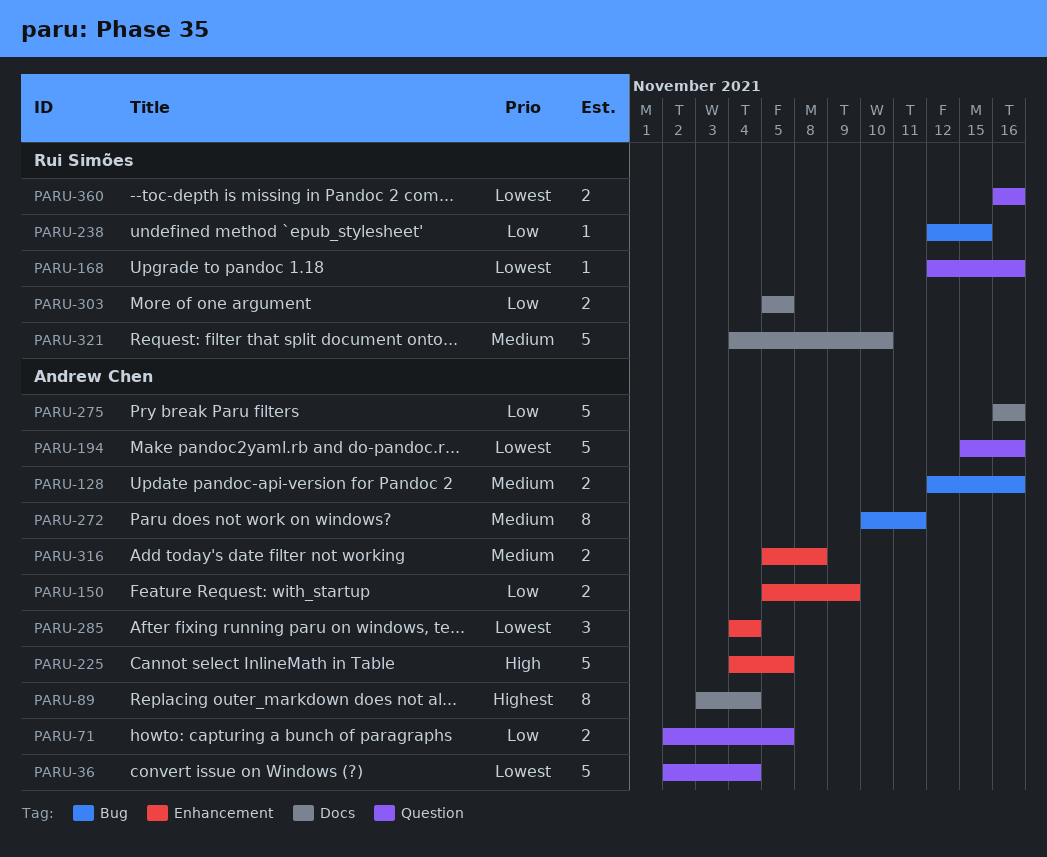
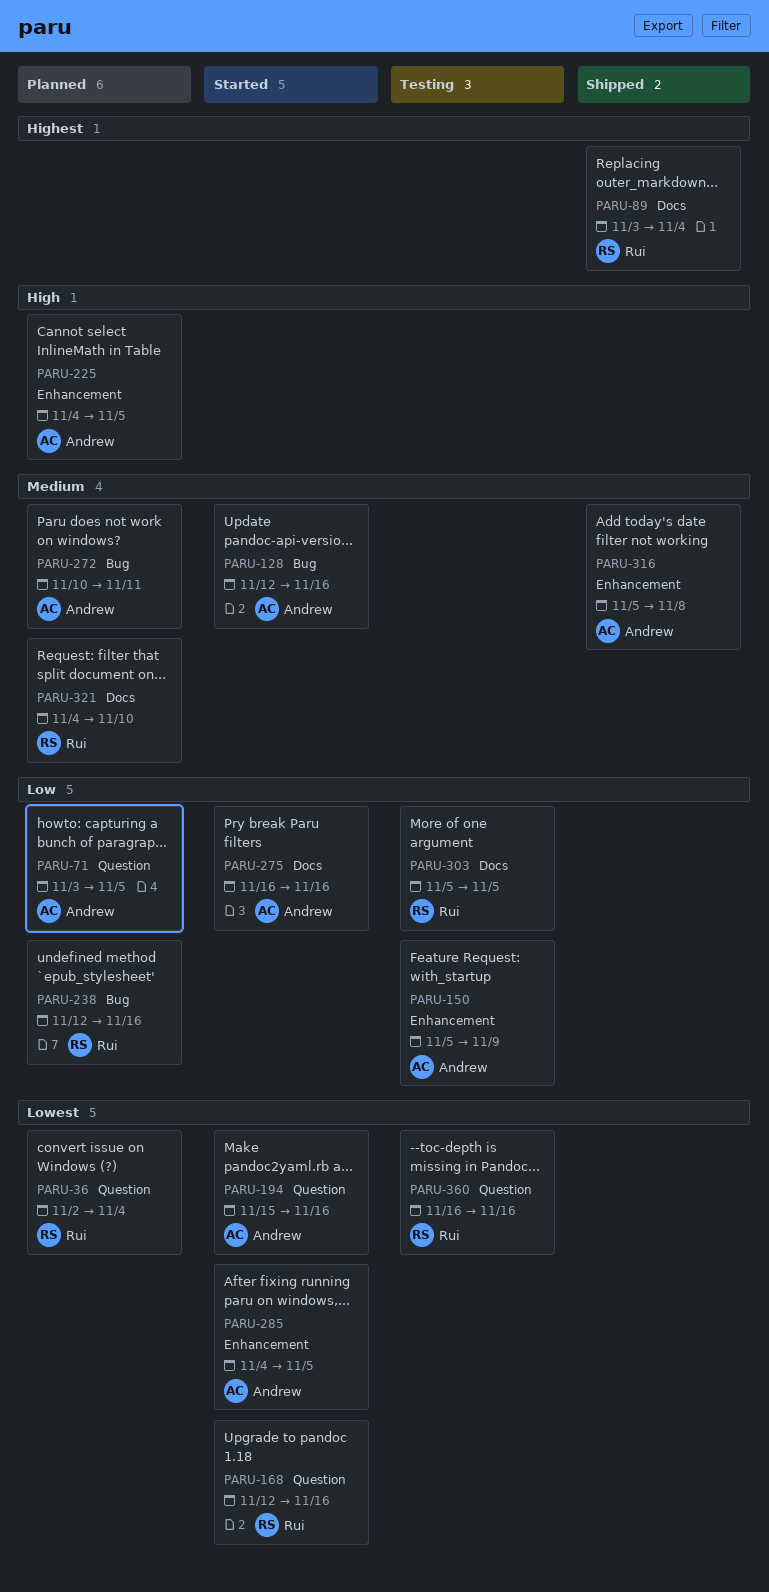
PARU-36, owner: Andrew Chen -> Rui Simões
PARU-71, start: Nov 2 -> Nov 3
PARU-89, owner: Andrew Chen -> Rui Simões
PARU-238, due: Nov 15 -> Nov 16
PARU-285, due: Nov 4 -> Nov 5

